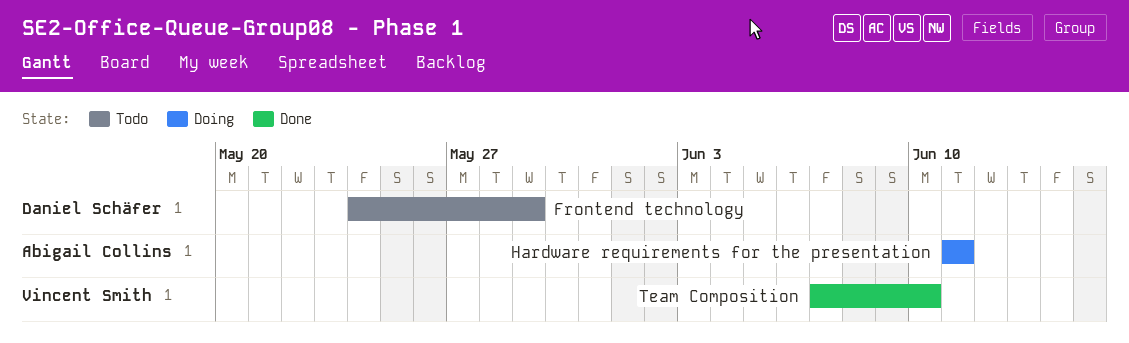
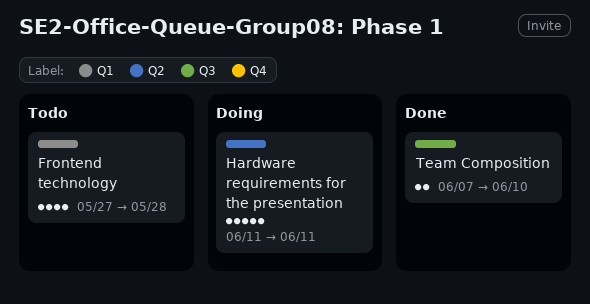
Frontend technology, start: May 24 -> May 27
Frontend technology, due: May 29 -> May 28

